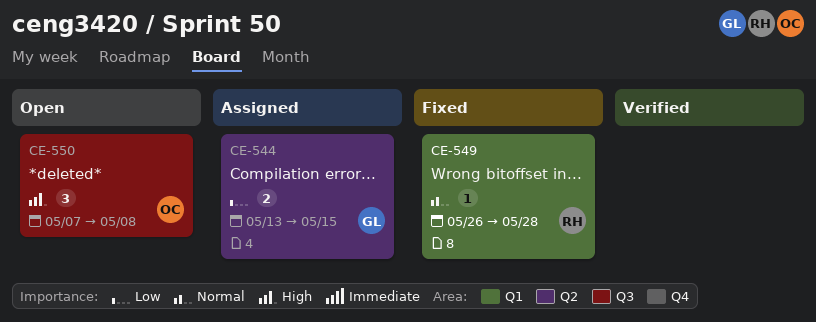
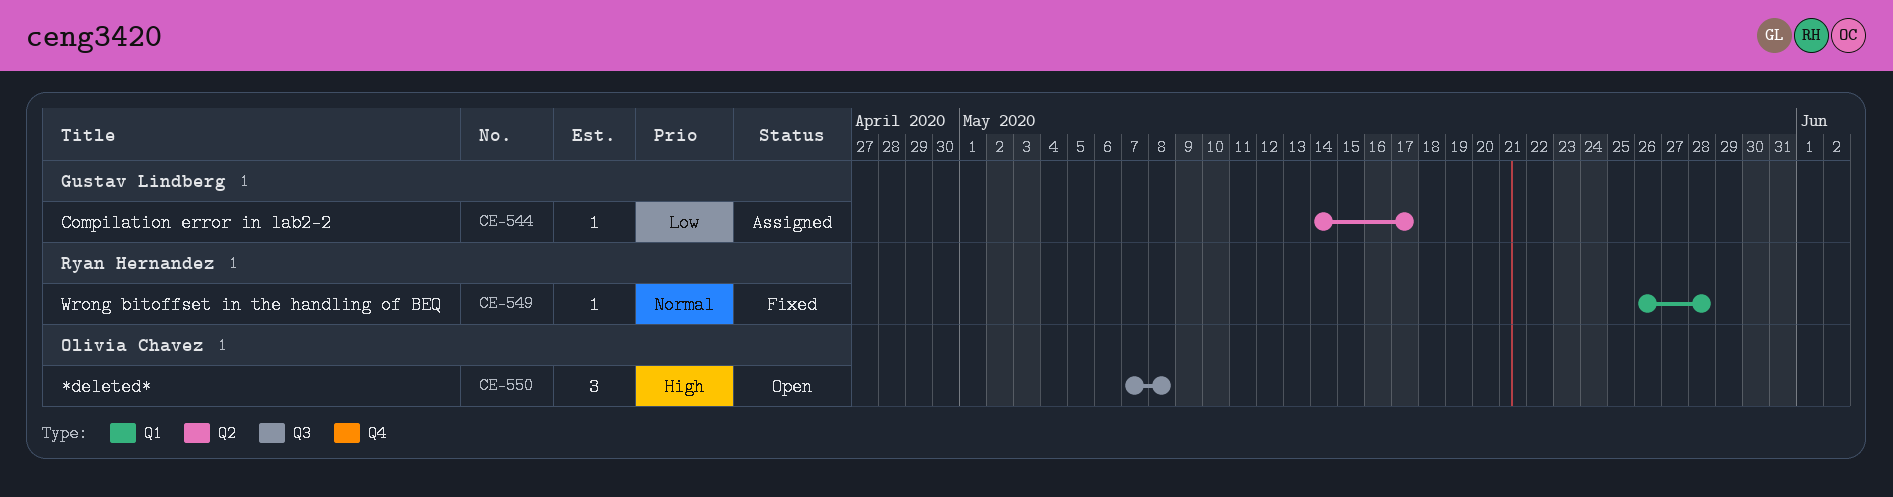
CE-544, estimate: 2 -> 1
CE-544, start: May 13 -> May 14
CE-544, due: May 15 -> May 17

